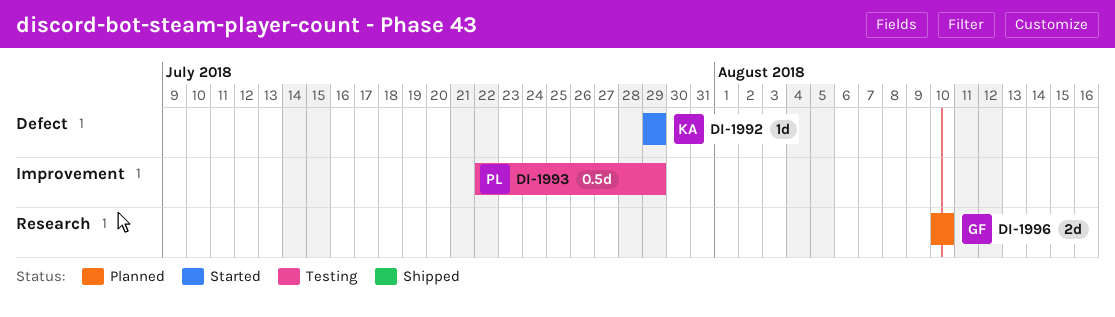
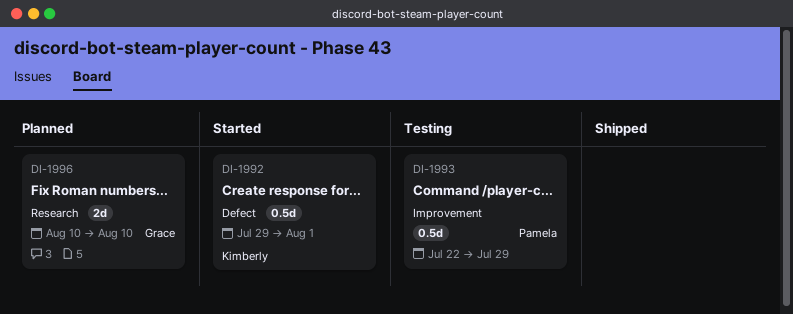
DI-1992, estimate: 1d -> 0.5d
DI-1992, due: Jul 29 -> Aug 1

